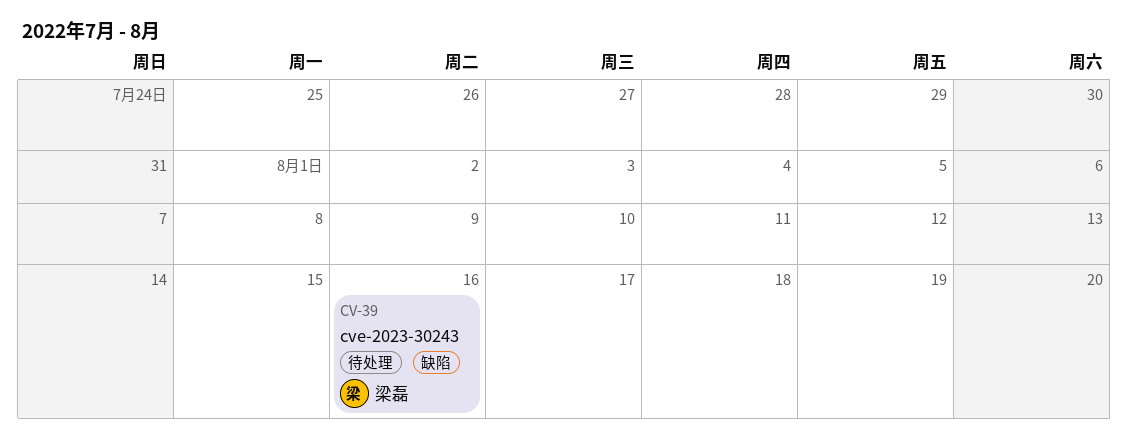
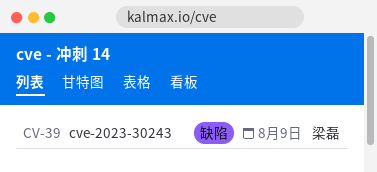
CV-39, due: Aug 16 -> Aug 9

